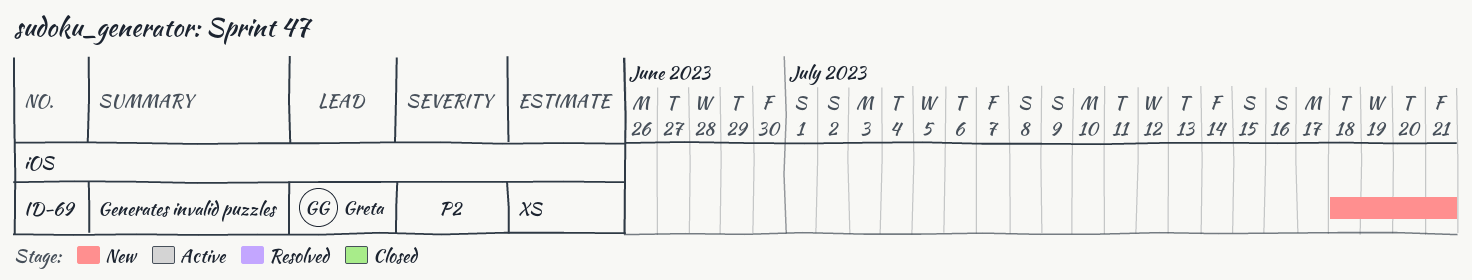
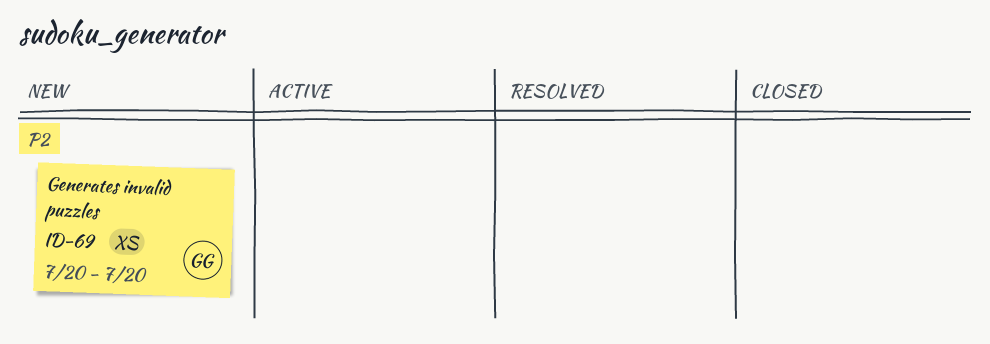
ID-69, start: Jul 18 -> Jul 20
ID-69, due: Jul 21 -> Jul 20

